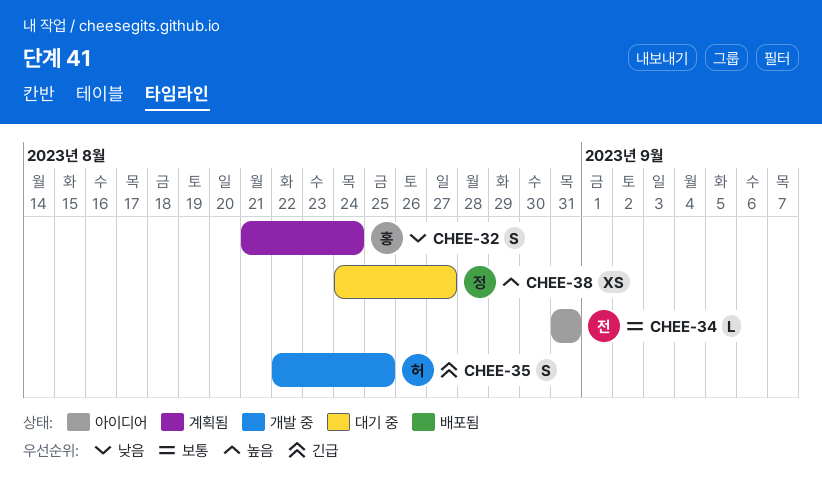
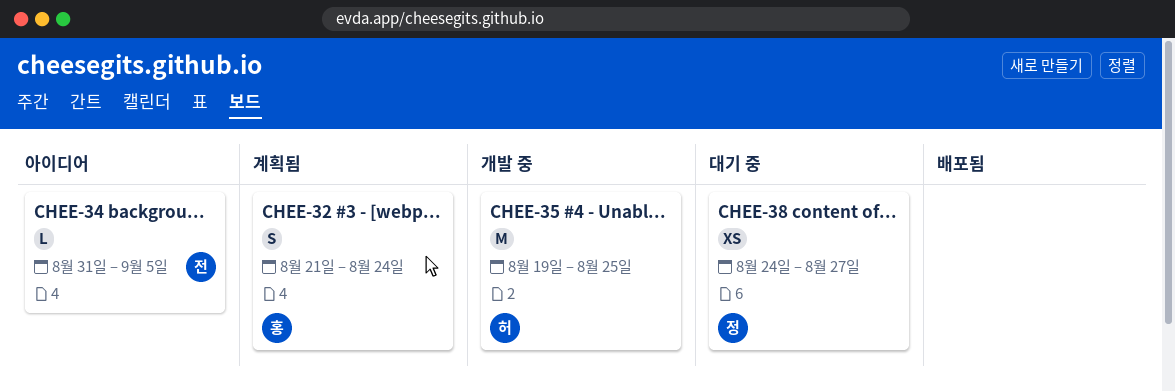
CHEE-34, due: Aug 31 -> Sep 5
CHEE-35, estimate: S -> M
CHEE-35, start: Aug 22 -> Aug 19

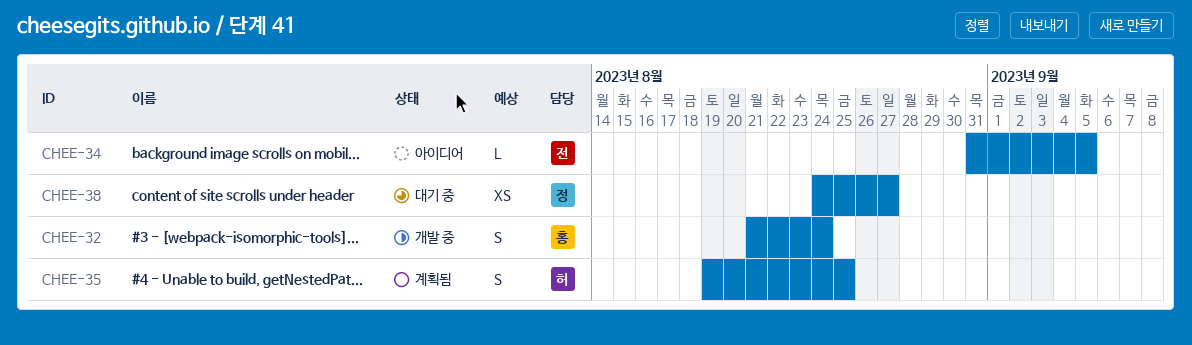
CHEE-32, status: 계획됨 -> 개발 중
CHEE-35, status: 개발 중 -> 계획됨
CHEE-35, estimate: M -> S

